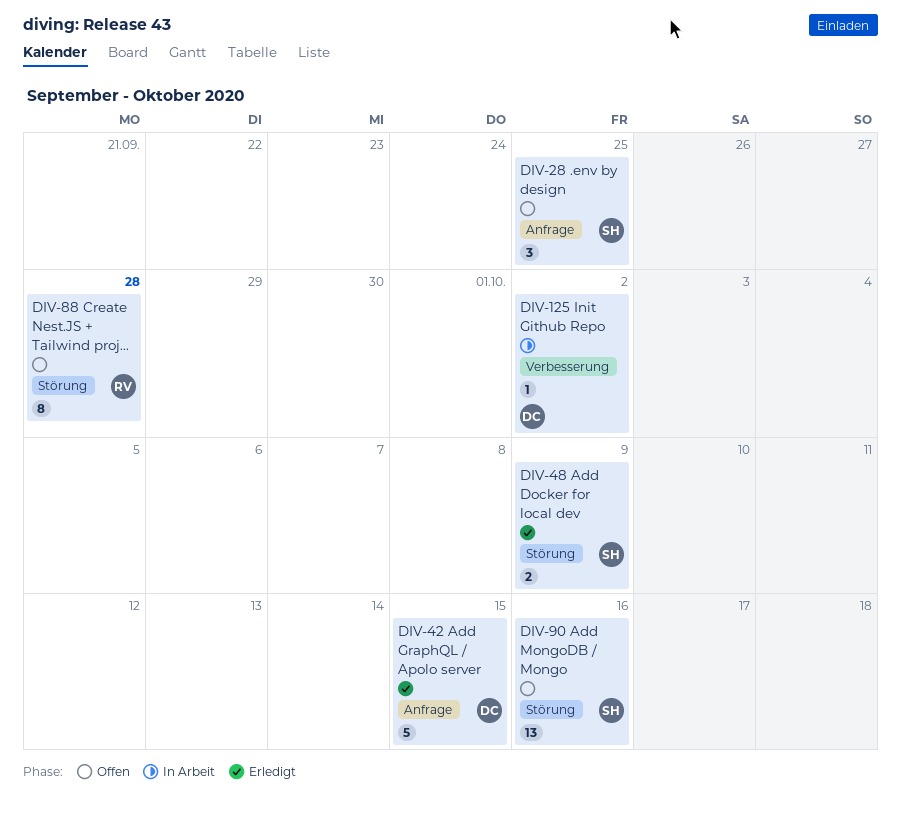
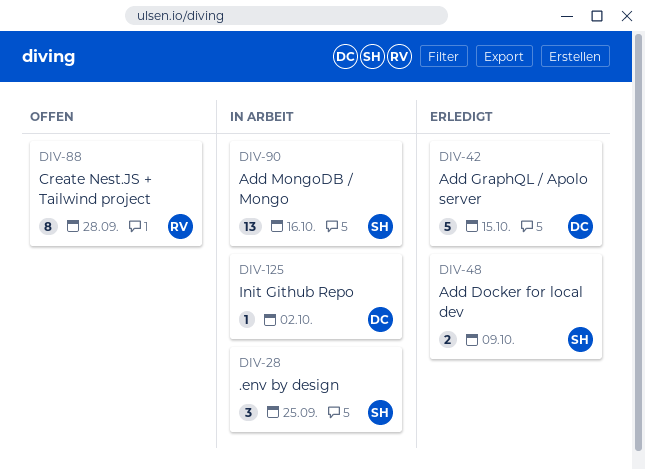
DIV-28, status: Offen -> In Arbeit
DIV-90, status: Offen -> In Arbeit

